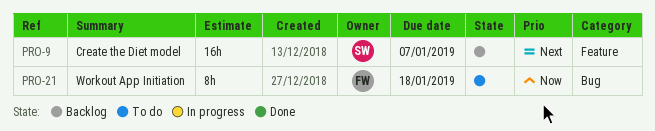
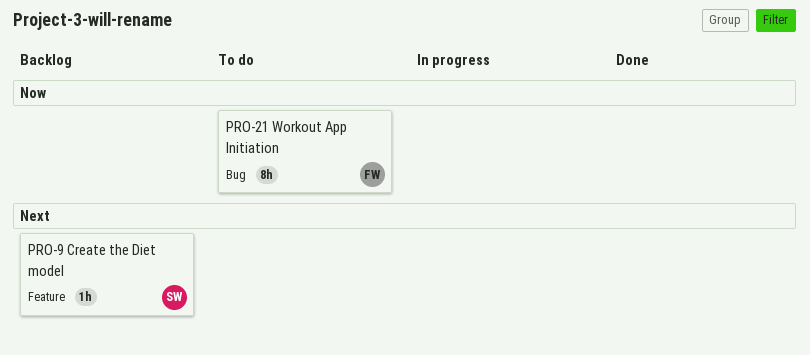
PRO-9, estimate: 16h -> 1h

